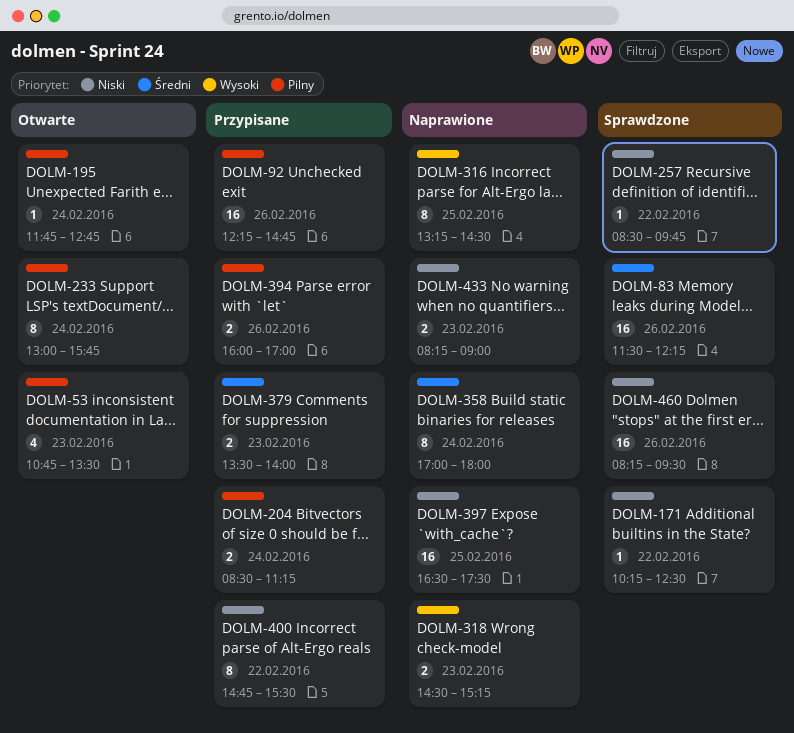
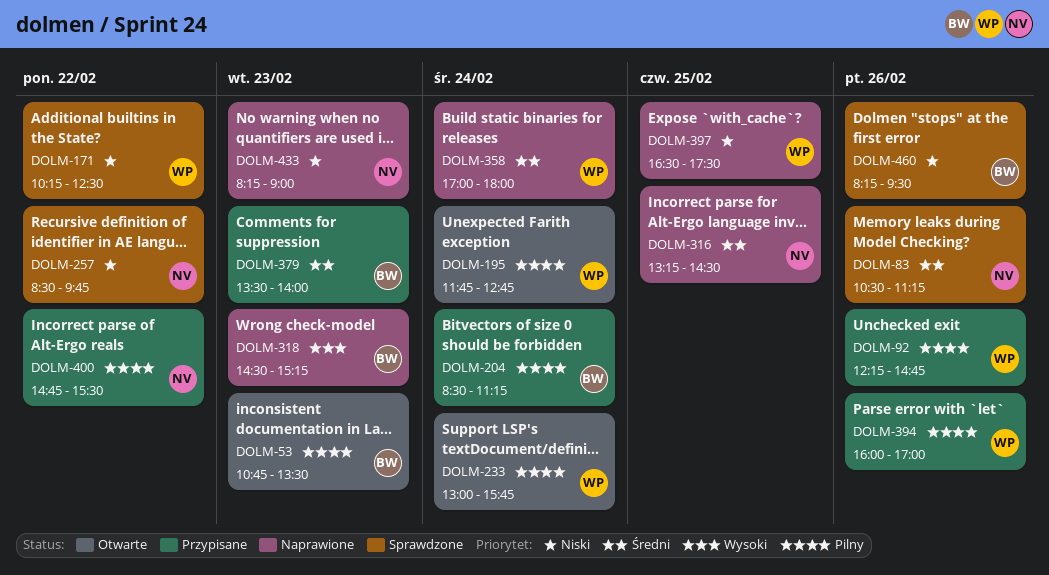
DOLM-83, begins: 11:30 -> 10:30
DOLM-83, ends: 12:15 -> 11:15
DOLM-316, priority: Wysoki -> Średni
DOLM-400, priority: Niski -> Pilny

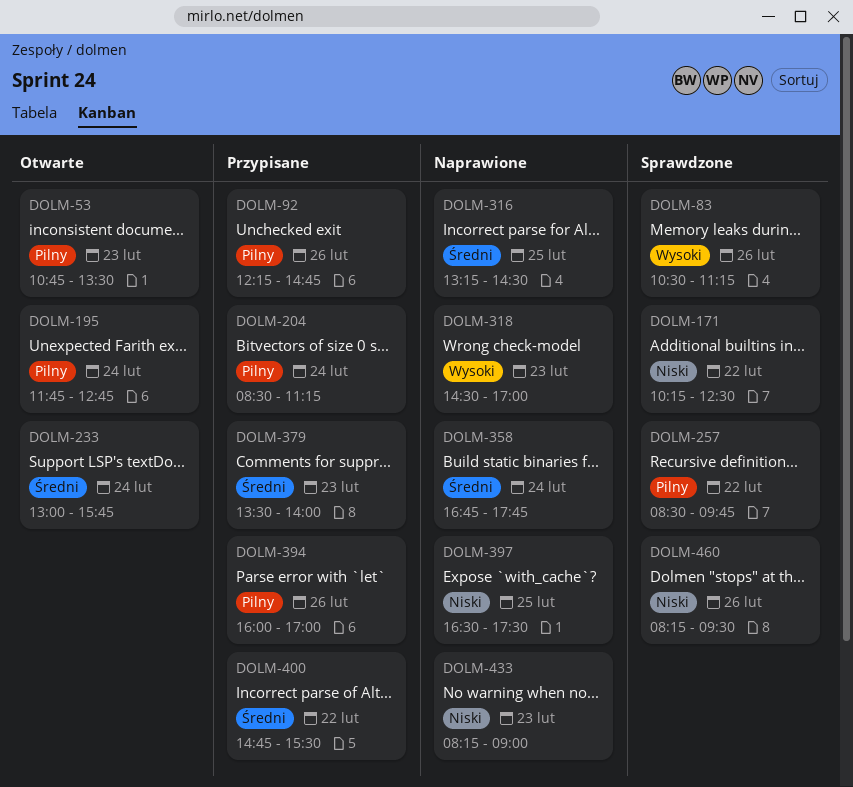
DOLM-83, priority: Średni -> Wysoki
DOLM-233, priority: Pilny -> Średni
DOLM-257, priority: Niski -> Pilny
DOLM-318, ends: 15:15 -> 17:00
DOLM-358, begins: 17:00 -> 16:45
DOLM-358, ends: 18:00 -> 17:45
DOLM-400, priority: Pilny -> Średni

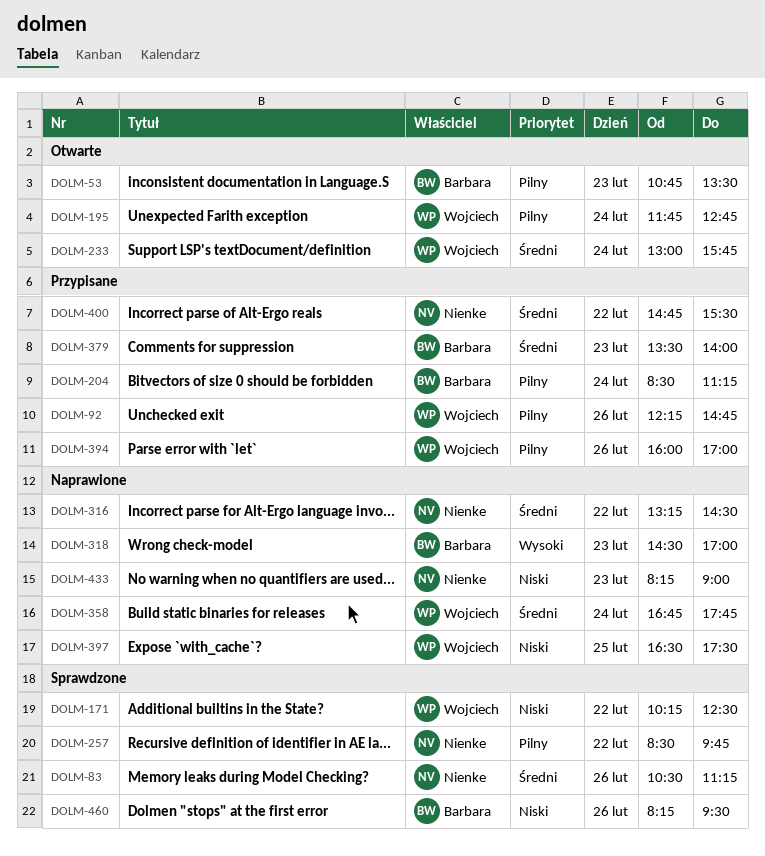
DOLM-83, priority: Wysoki -> Średni
DOLM-316, day: Feb 25 -> Feb 22

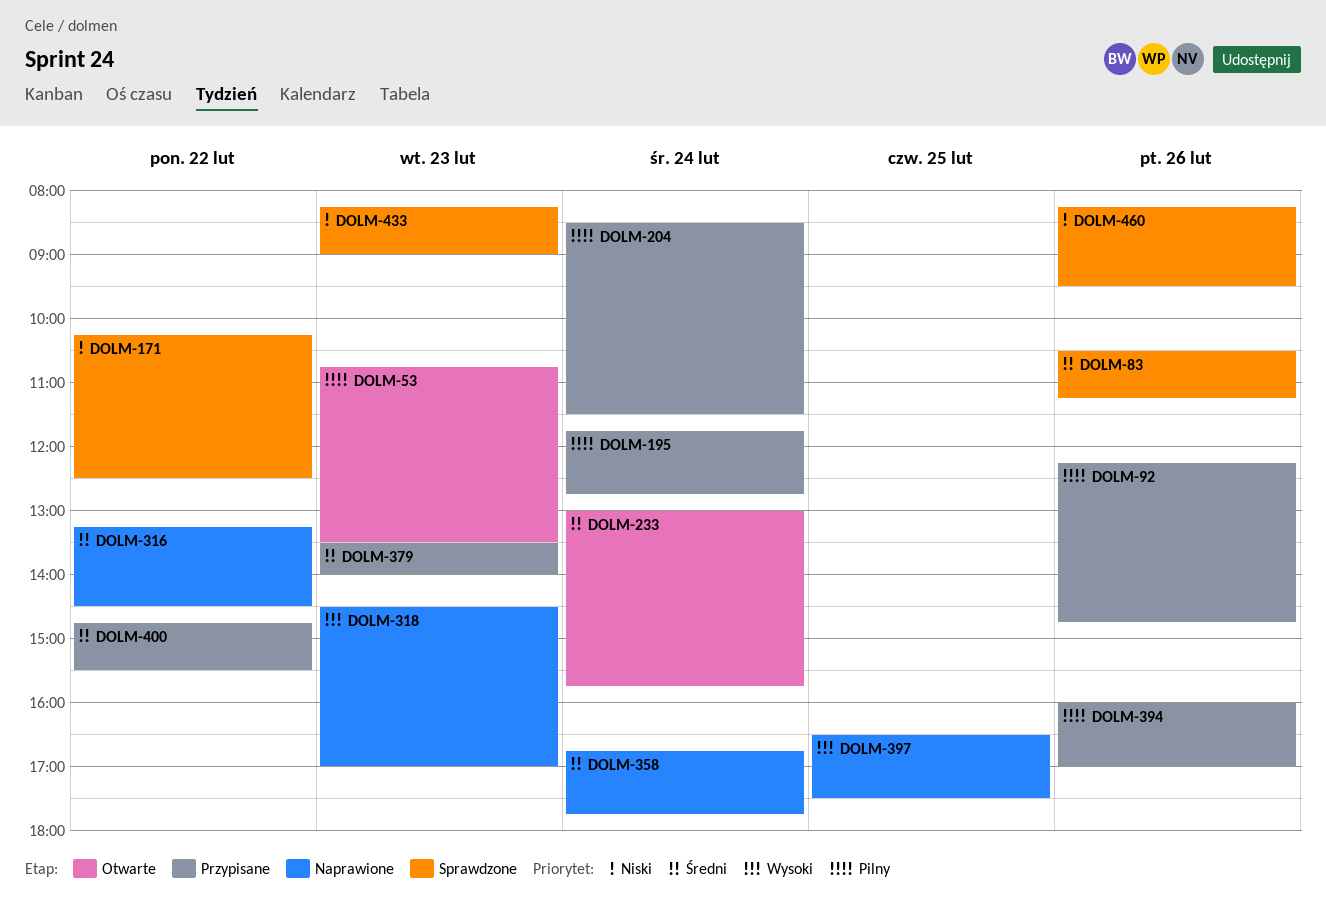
DOLM-195, status: Otwarte -> Przypisane
DOLM-204, ends: 11:15 -> 11:30
DOLM-257: present -> none
DOLM-397, priority: Niski -> Wysoki
DOLM-433, status: Naprawione -> Sprawdzone

